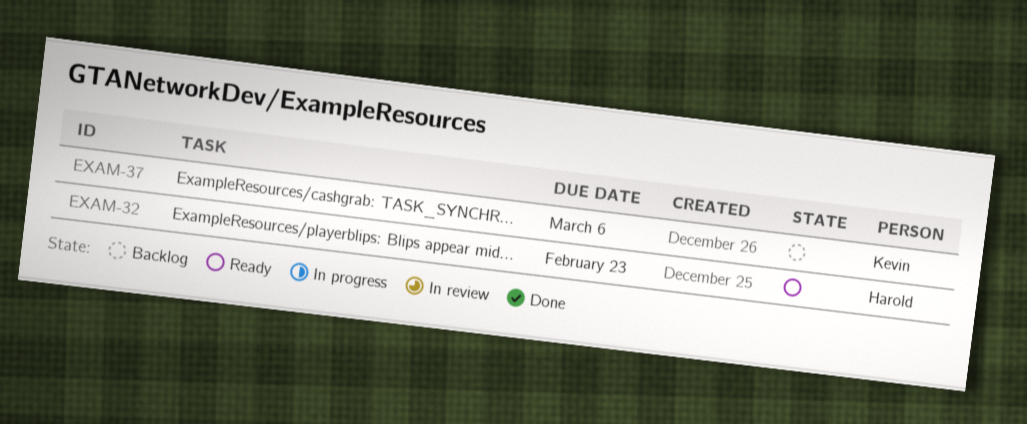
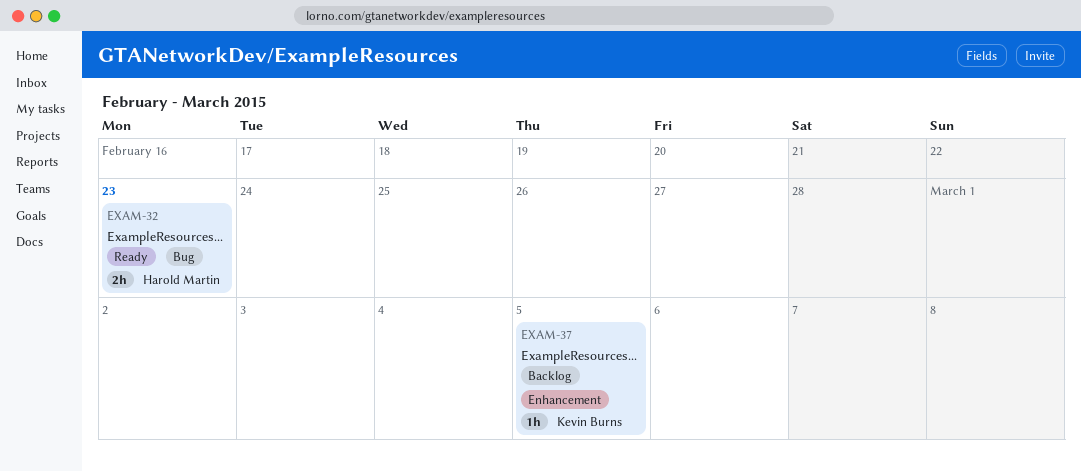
EXAM-37, due: Mar 6 -> Mar 5

